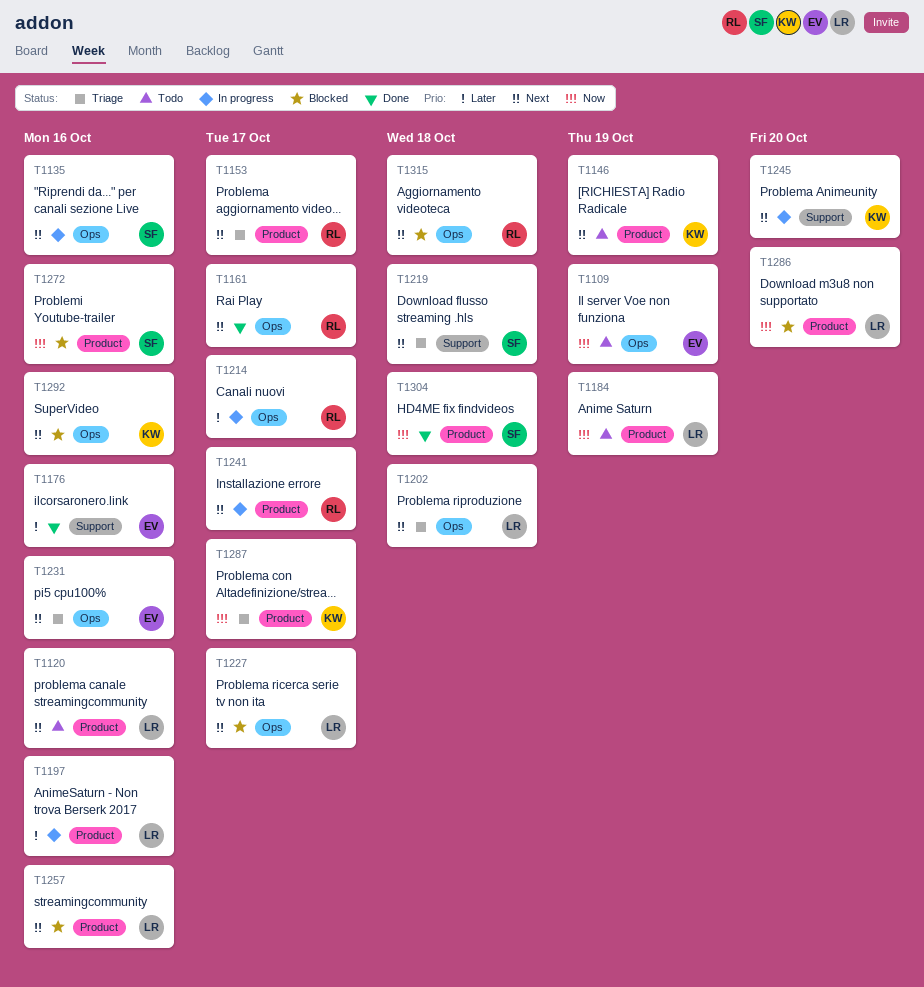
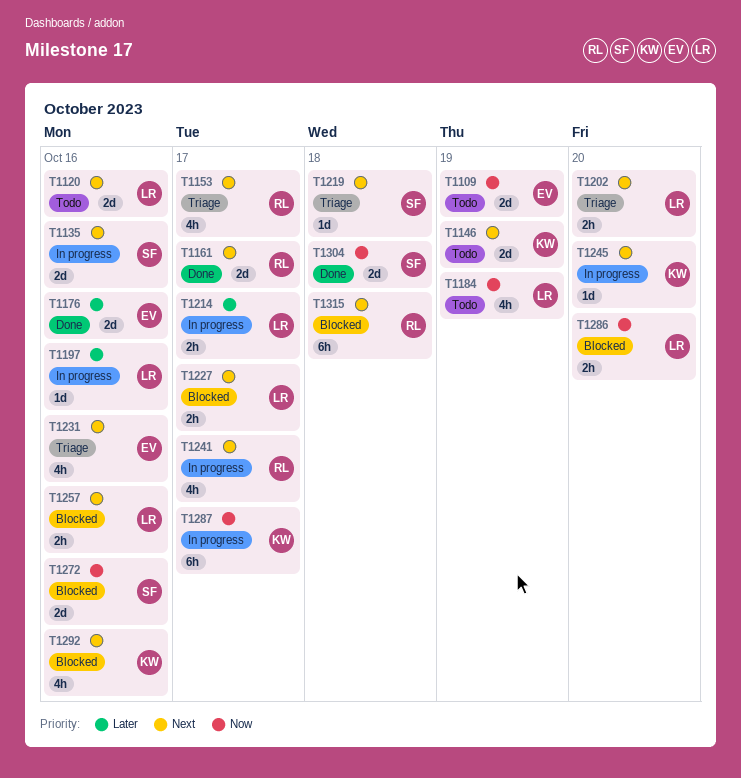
T1202, due: Oct 18 -> Oct 20
T1214, owner: RL -> LR
T1287, status: Triage -> In progress

